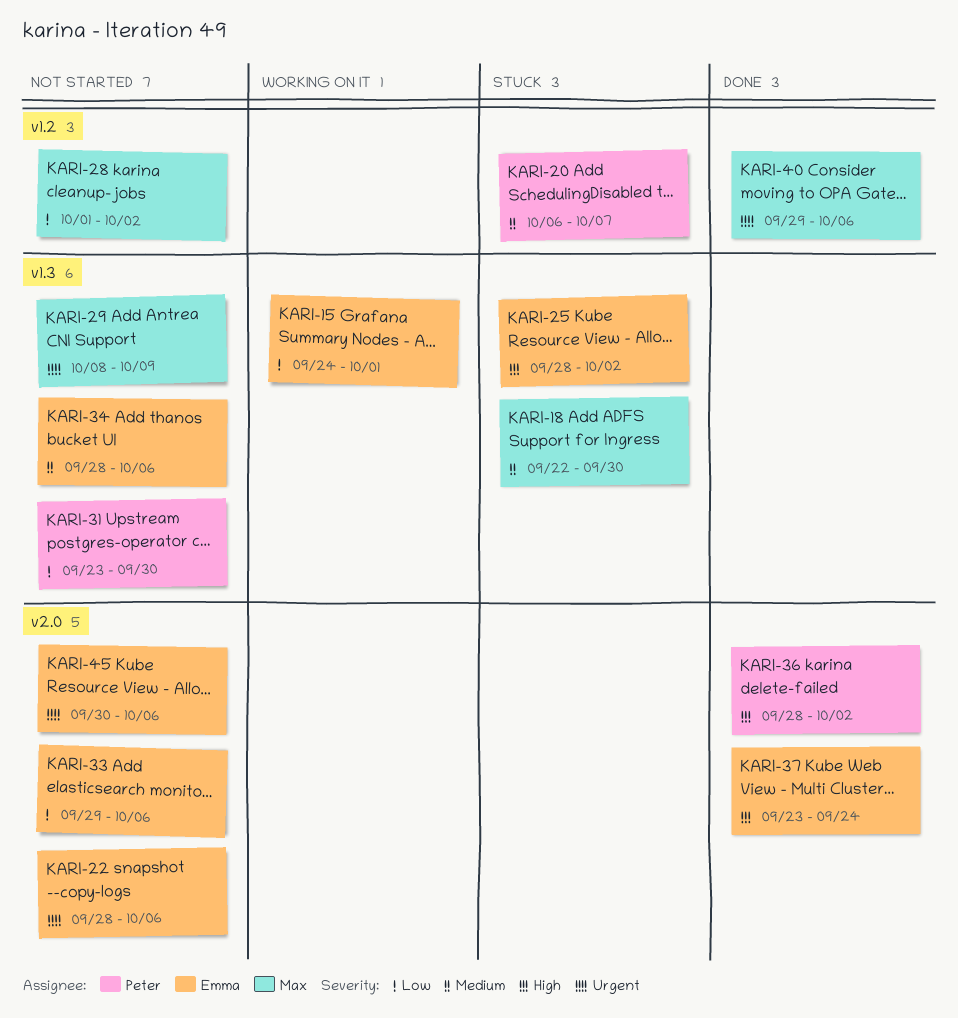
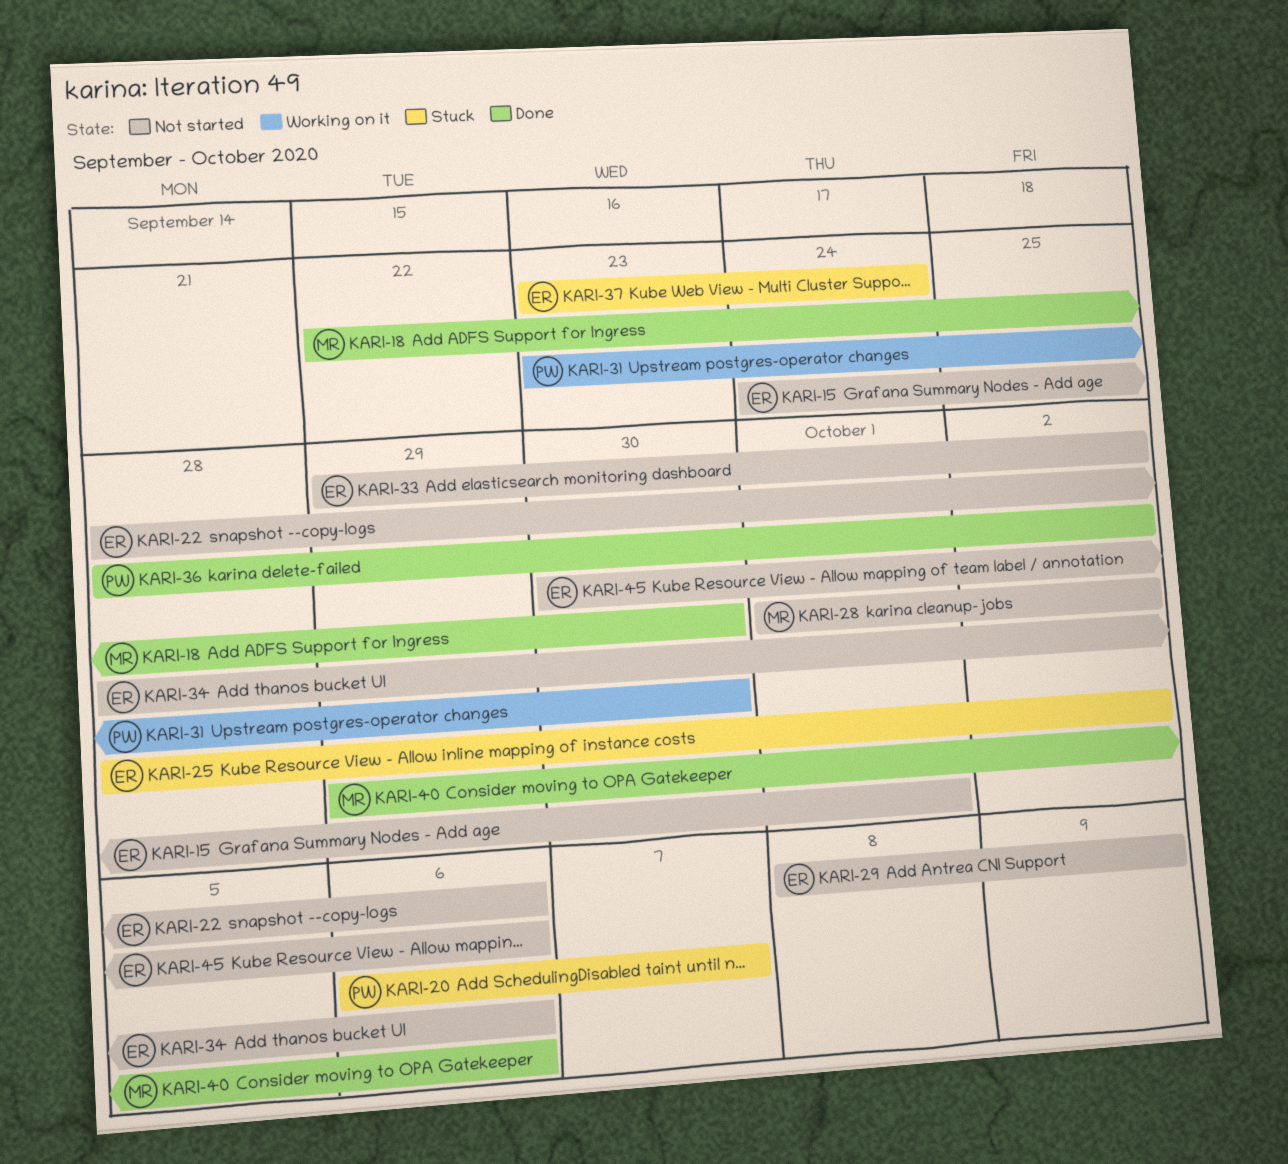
KARI-15, status: Working on it -> Not started
KARI-18, status: Stuck -> Done
KARI-29, owner: Max -> Emma
KARI-31, status: Not started -> Working on it
KARI-33, due: Oct 6 -> Oct 2
KARI-37, status: Done -> Stuck

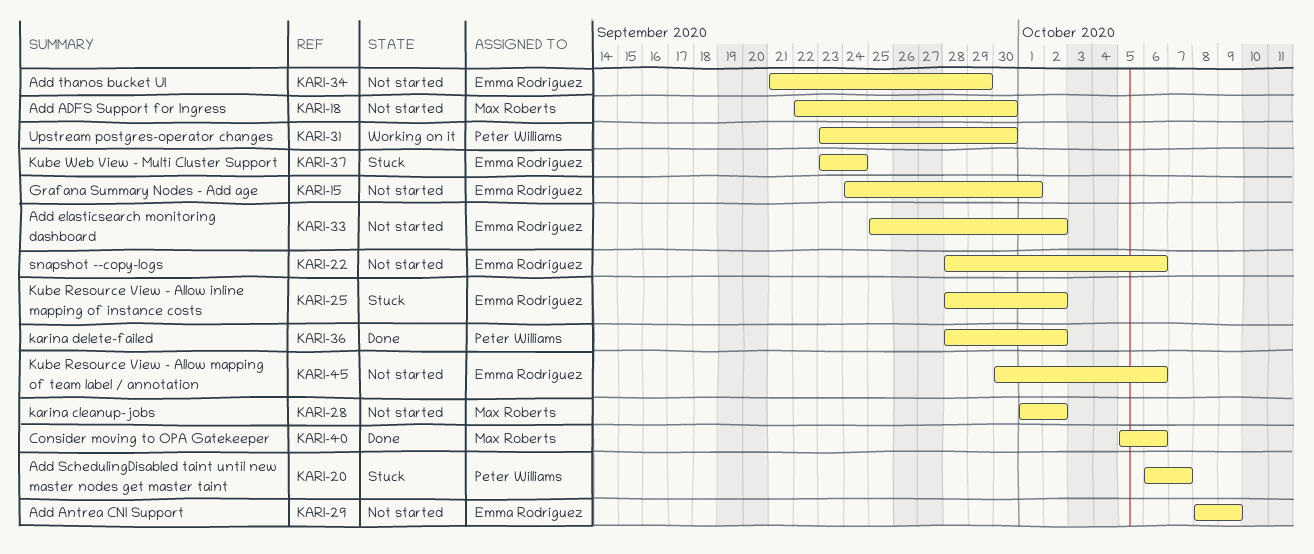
KARI-18, status: Done -> Not started
KARI-33, start: Sep 29 -> Sep 25
KARI-34, start: Sep 28 -> Sep 21
KARI-34, due: Oct 6 -> Sep 29
KARI-40, start: Sep 29 -> Oct 5

